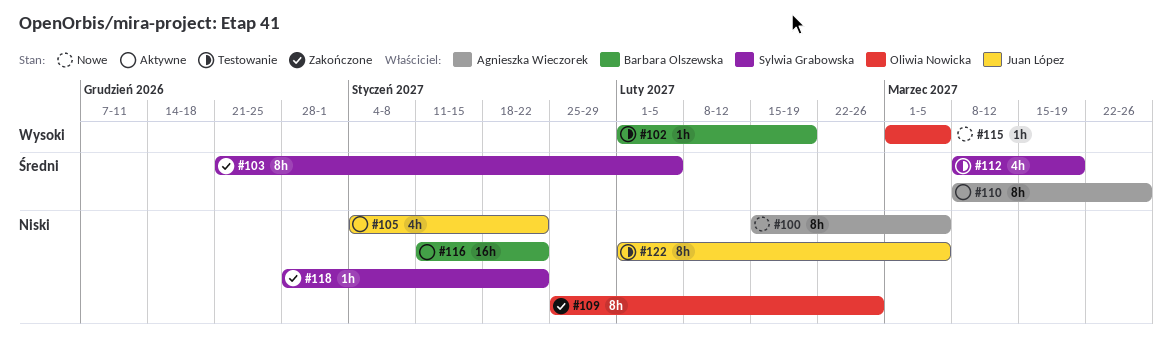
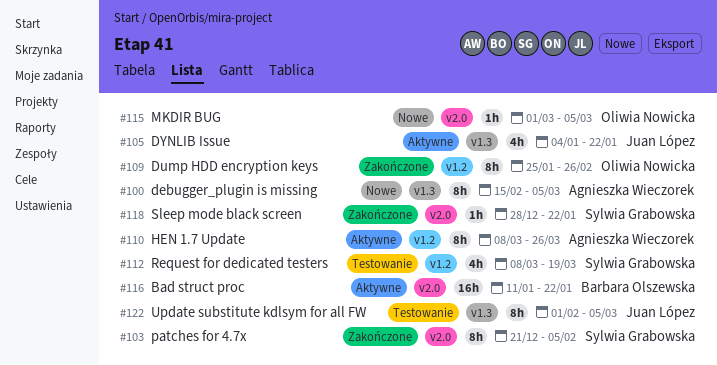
#102: present -> none

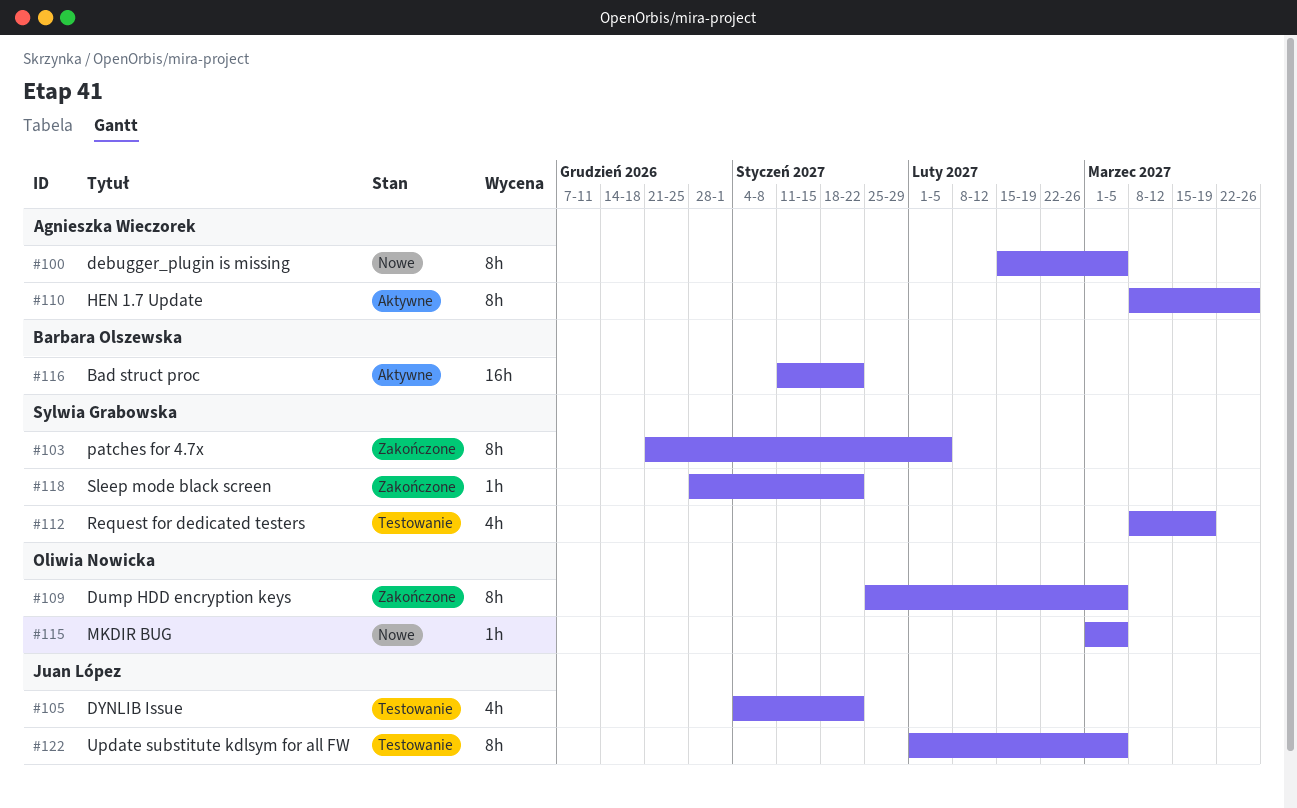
#105, status: Aktywne -> Testowanie
#109, due: Feb 26 -> Mar 5

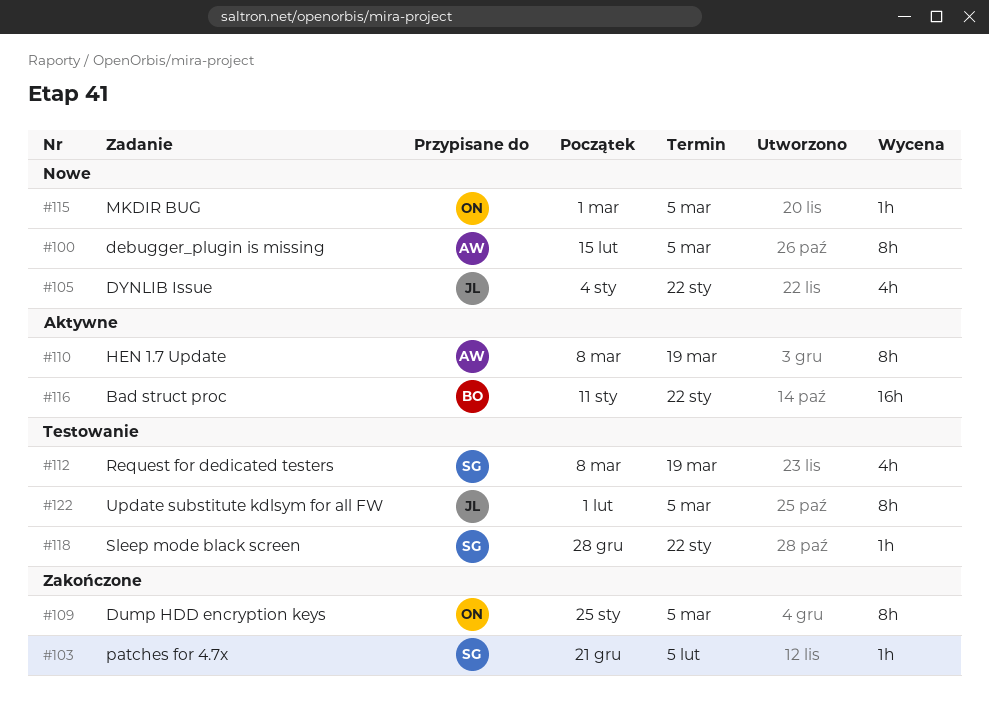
#103, estimate: 8h -> 1h
#105, status: Testowanie -> Nowe
#110, due: Mar 26 -> Mar 19
#118, status: Zakończone -> Testowanie

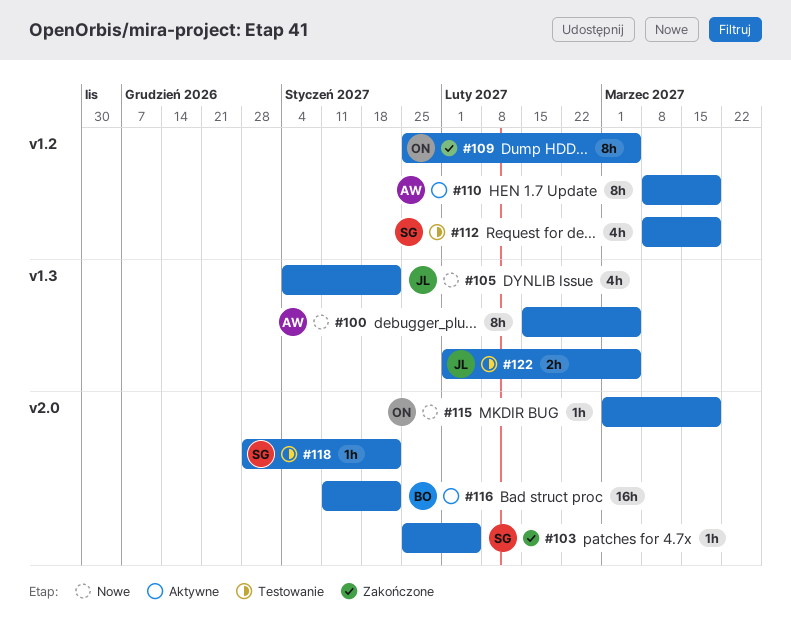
#103, start: Dec 21 -> Jan 25
#115, due: Mar 5 -> Mar 19
#122, estimate: 8h -> 2h

